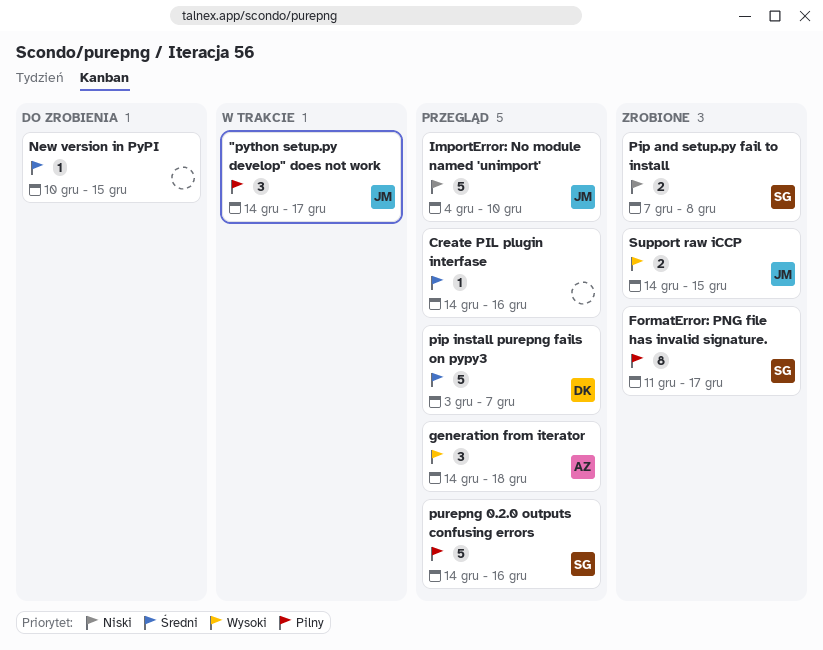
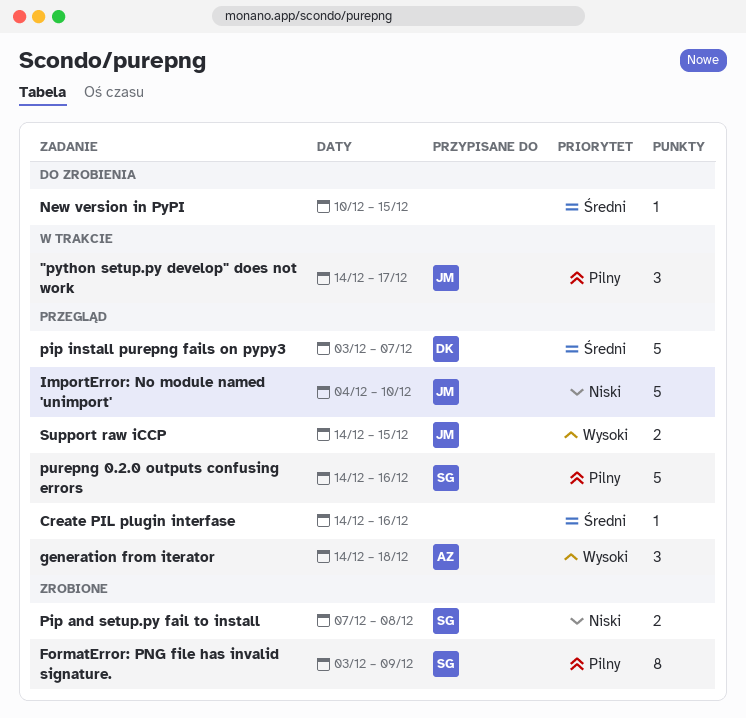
FormatError: PNG file has invalid signature., start: Dec 11 -> Dec 3
FormatError: PNG file has invalid signature., due: Dec 17 -> Dec 9
Support raw iCCP, status: Zrobione -> Przegląd

